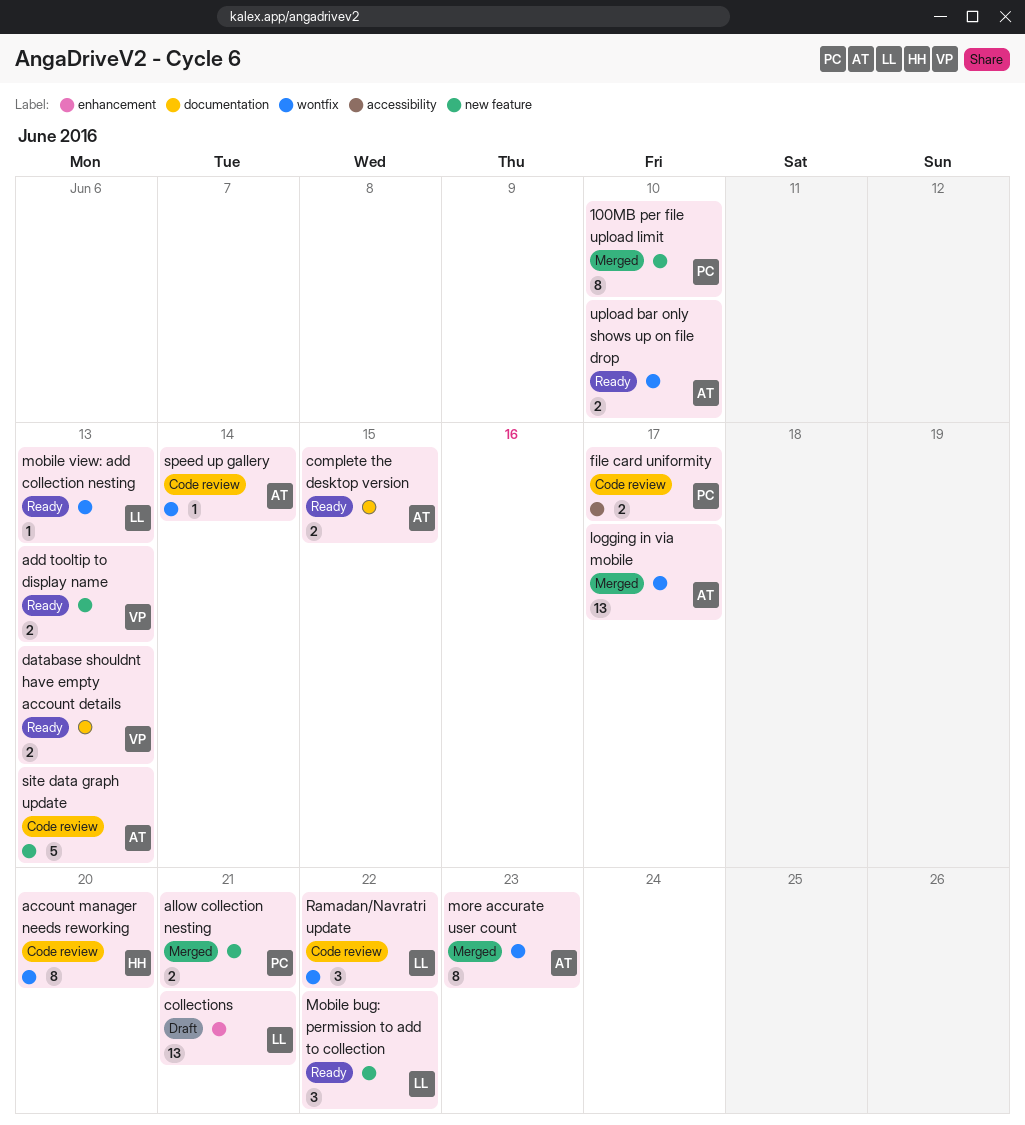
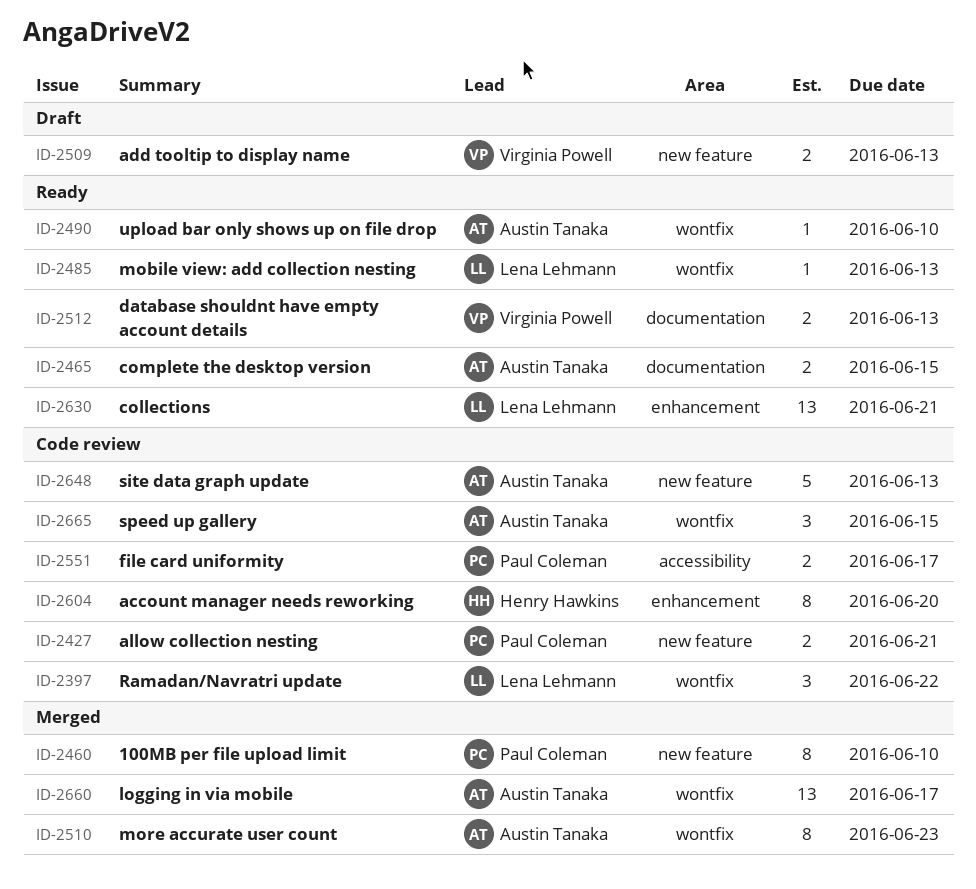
account manager needs reworking, label: wontfix -> enhancement
add tooltip to display name, status: Ready -> Draft
allow collection nesting, status: Merged -> Code review
collections, status: Draft -> Ready
Mobile bug: permission to add to collection: present -> none
speed up gallery, estimate: 1 -> 3
speed up gallery, due: Jun 14 -> Jun 15
upload bar only shows up on file drop, estimate: 2 -> 1

